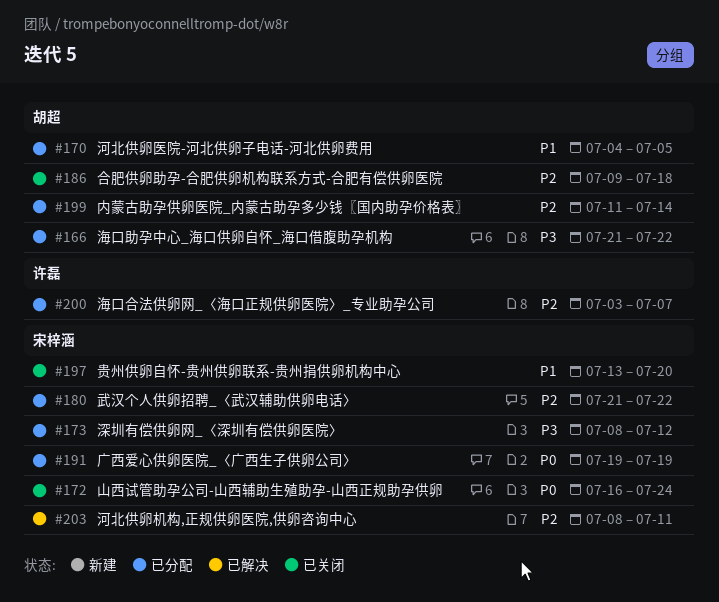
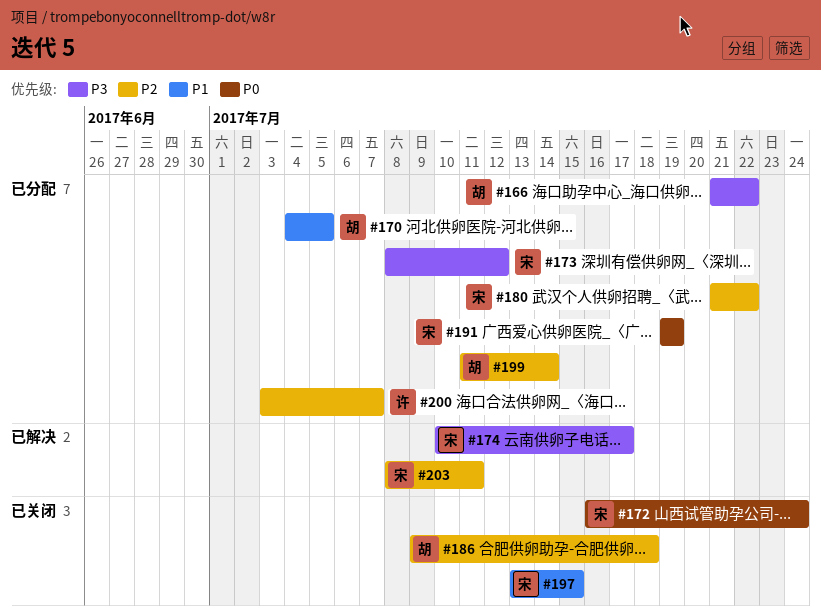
#174: none -> present
#197, due: Jul 20 -> Jul 15

